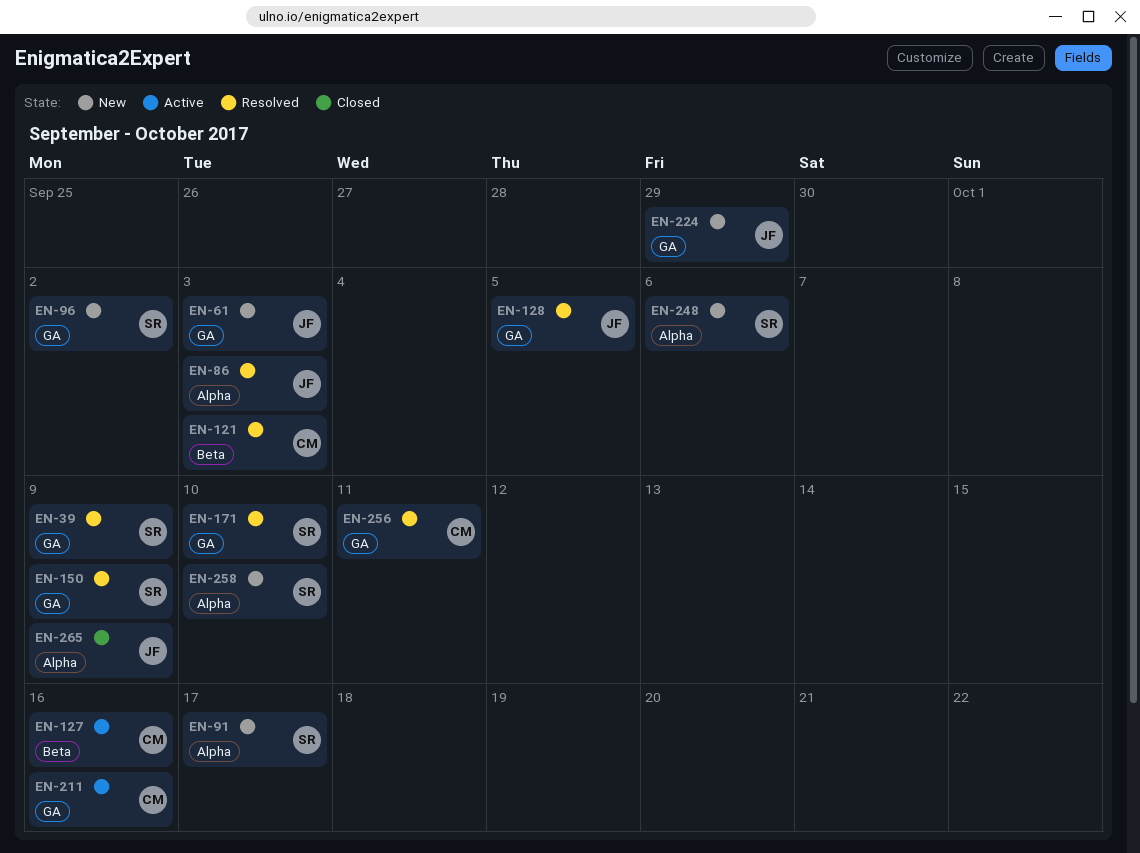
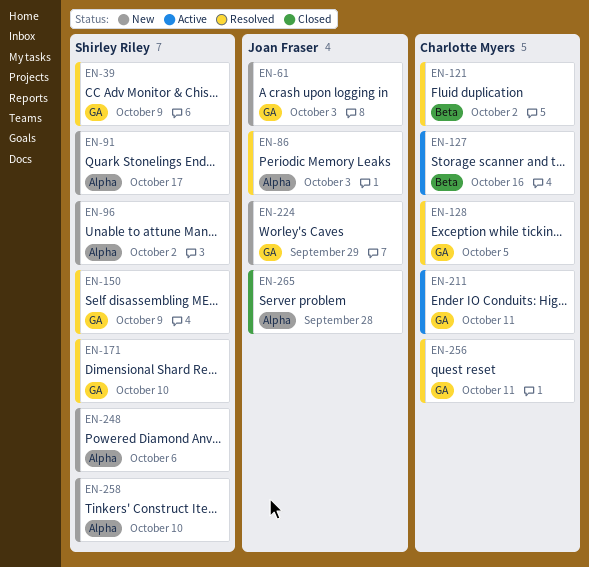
EN-96, label: GA -> Alpha
EN-121, due: Oct 3 -> Oct 2
EN-128, owner: Joan Fraser -> Charlotte Myers
EN-211, due: Oct 16 -> Oct 11
EN-265, due: Oct 9 -> Sep 28

